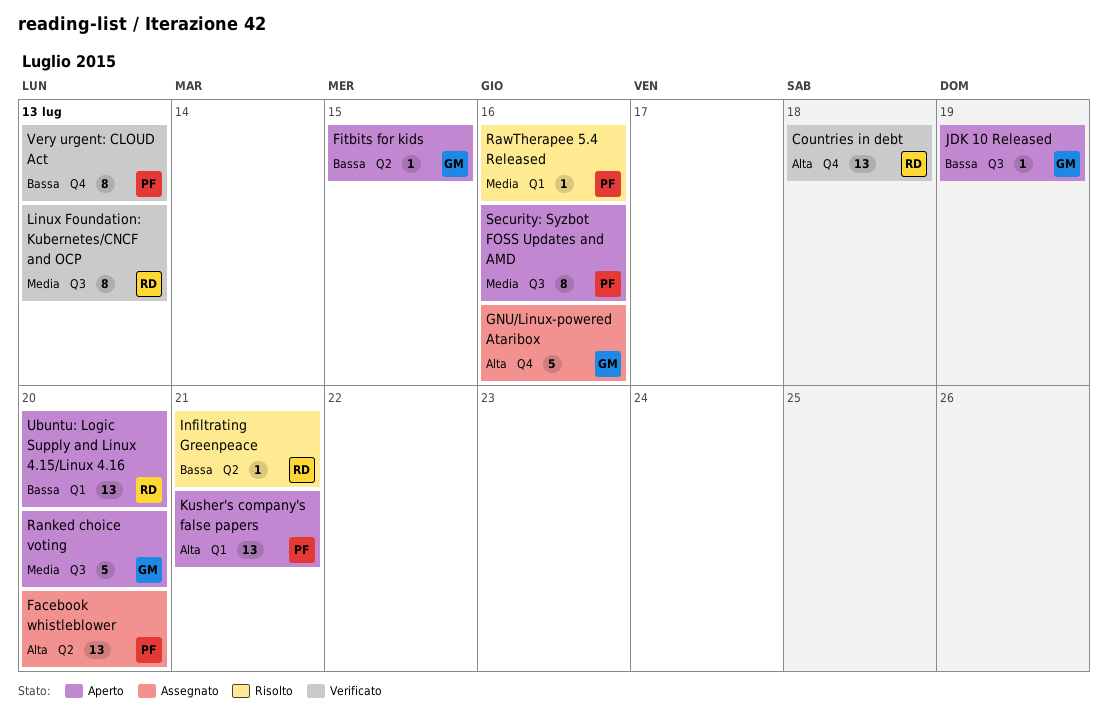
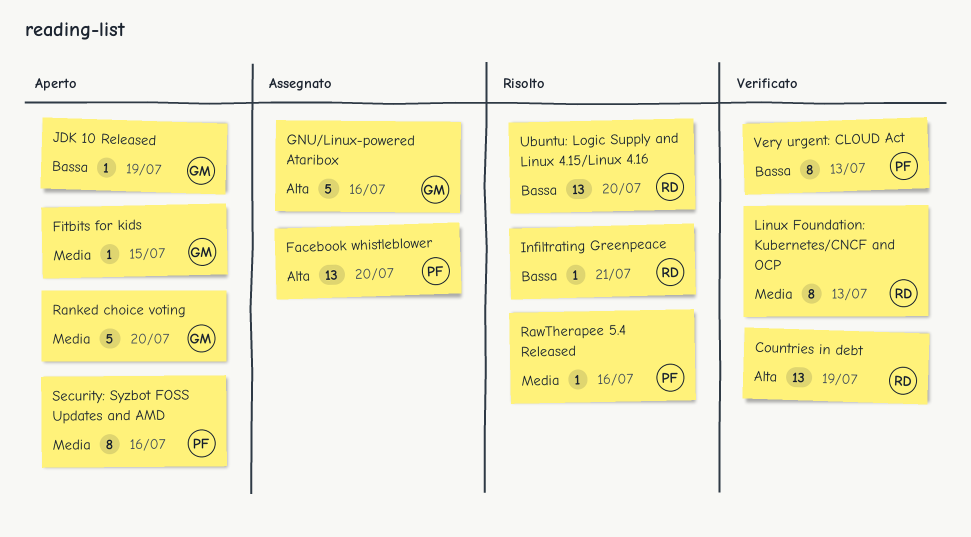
Countries in debt, due: Jul 18 -> Jul 19
Fitbits for kids, priority: Bassa -> Media
Kusher's company's false papers: present -> none
Ubuntu: Logic Supply and Linux 4.15/Linux 4.16, status: Aperto -> Risolto

